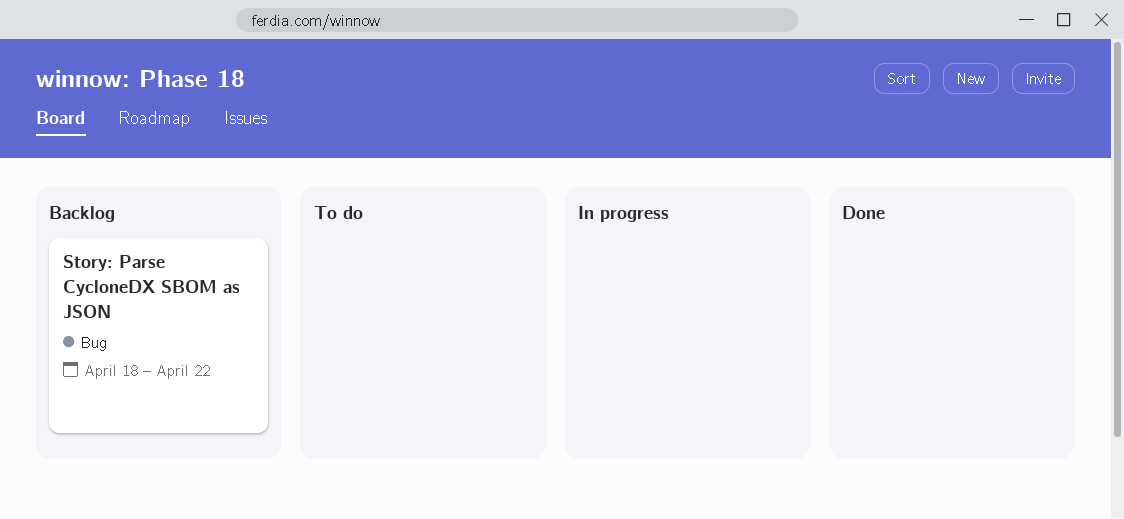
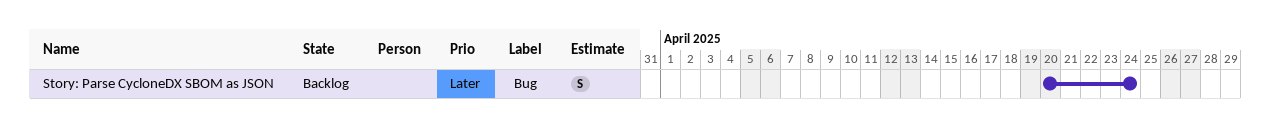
Story: Parse CycloneDX SBOM as JSON, start: Apr 18 -> Apr 20
Story: Parse CycloneDX SBOM as JSON, due: Apr 22 -> Apr 24

